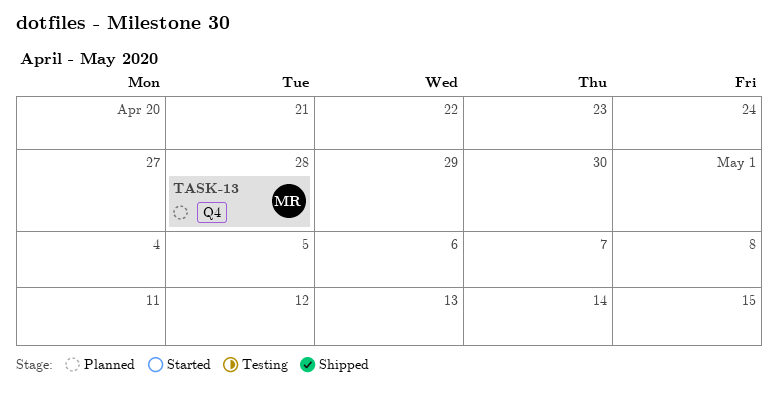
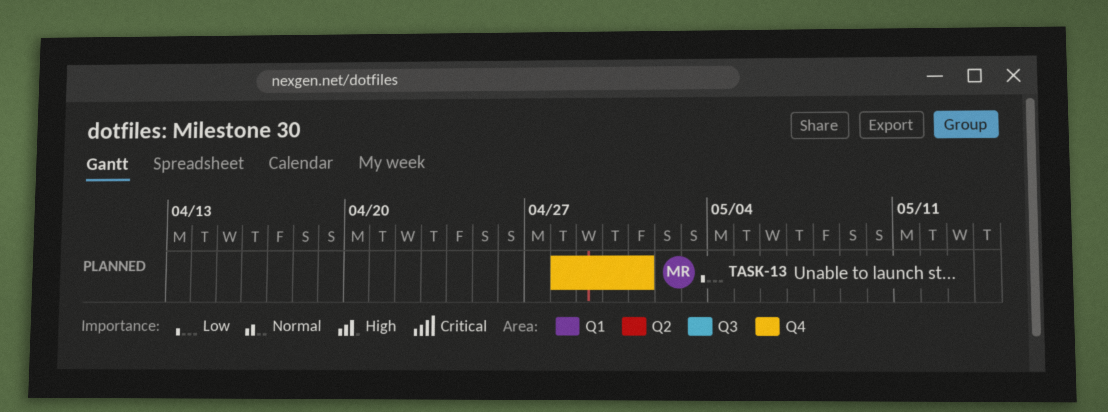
TASK-13, due: Apr 28 -> May 1

